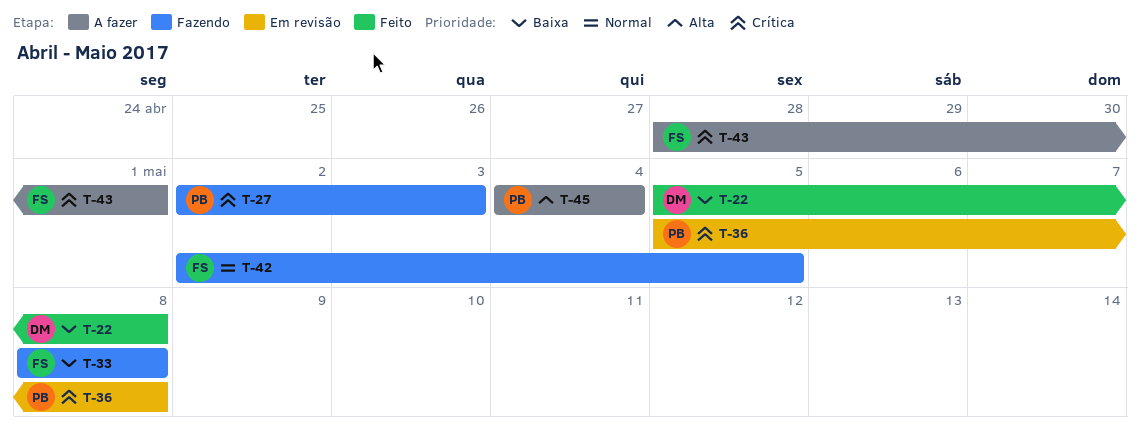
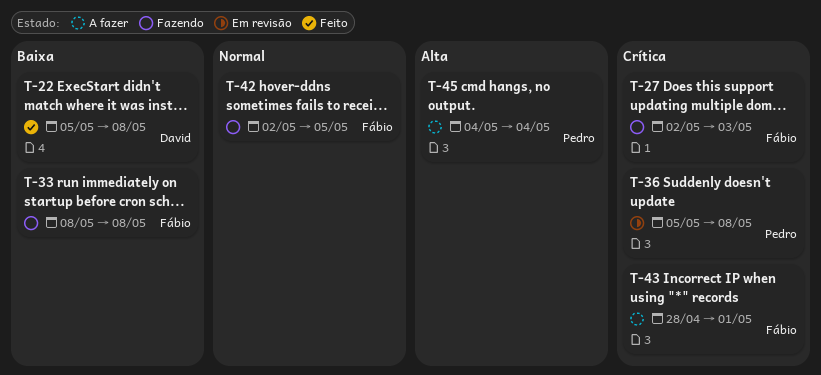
T-27, owner: Pedro -> Fábio

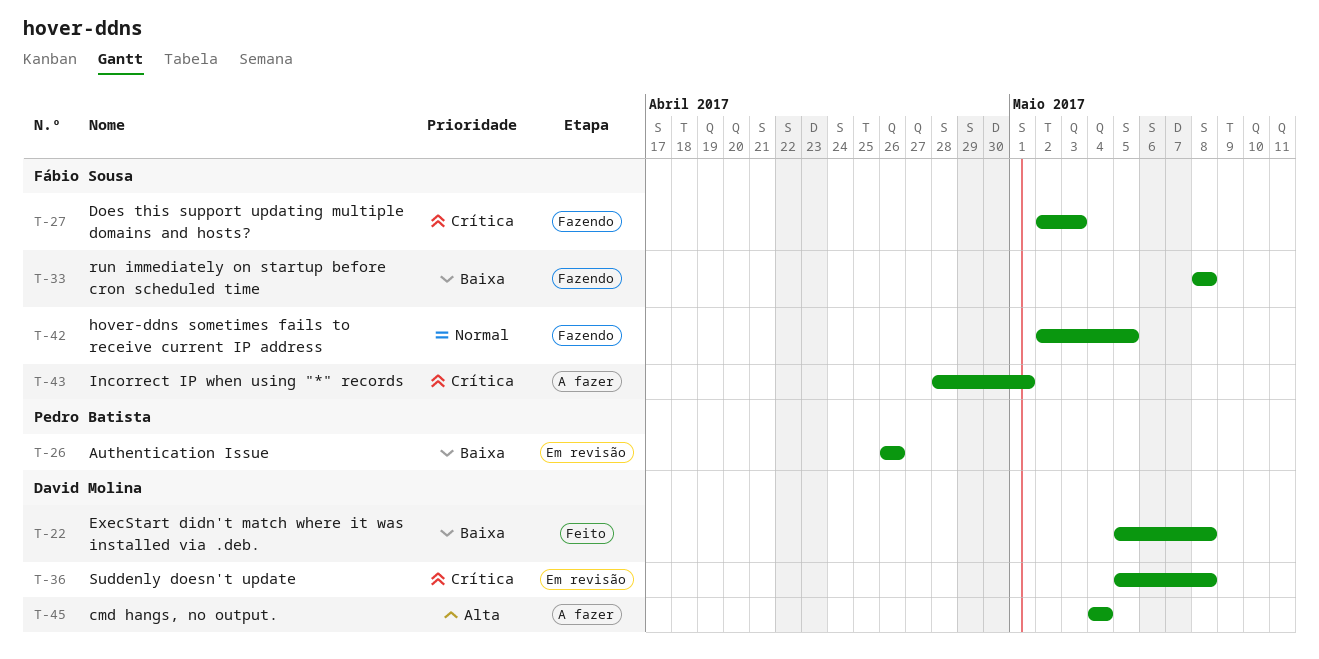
T-26: none -> present
T-36, owner: Pedro Batista -> David Molina
T-45, owner: Pedro Batista -> David Molina

